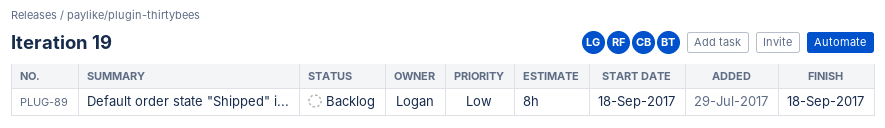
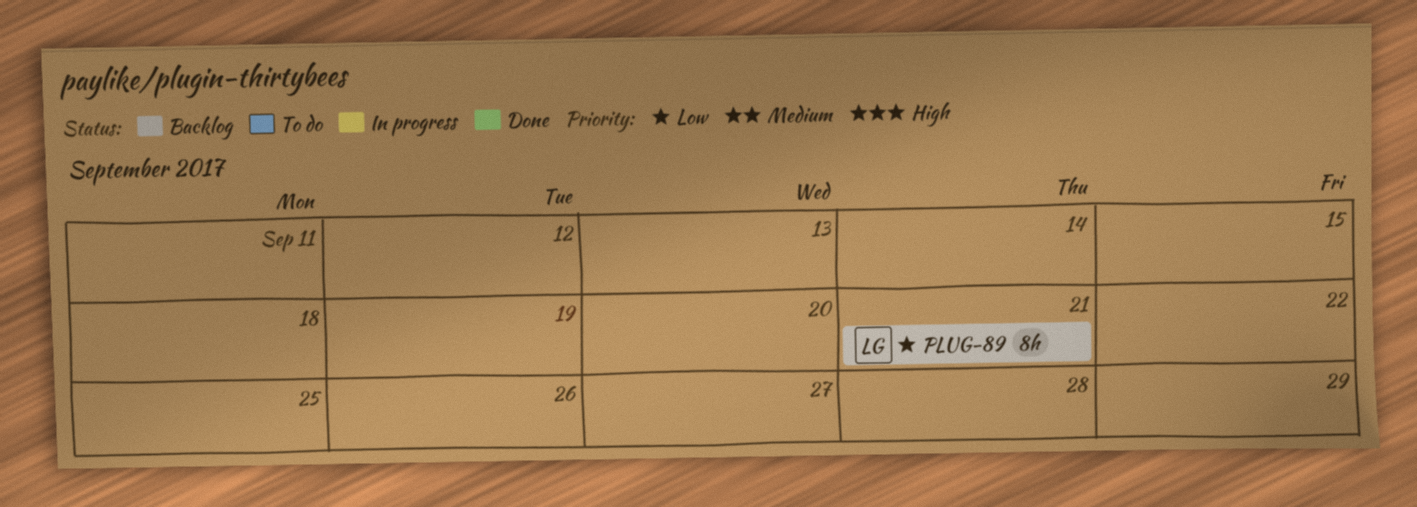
PLUG-89, start: Sep 18 -> Sep 21
PLUG-89, due: Sep 18 -> Sep 21

